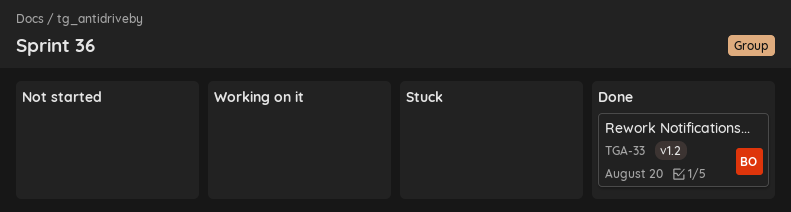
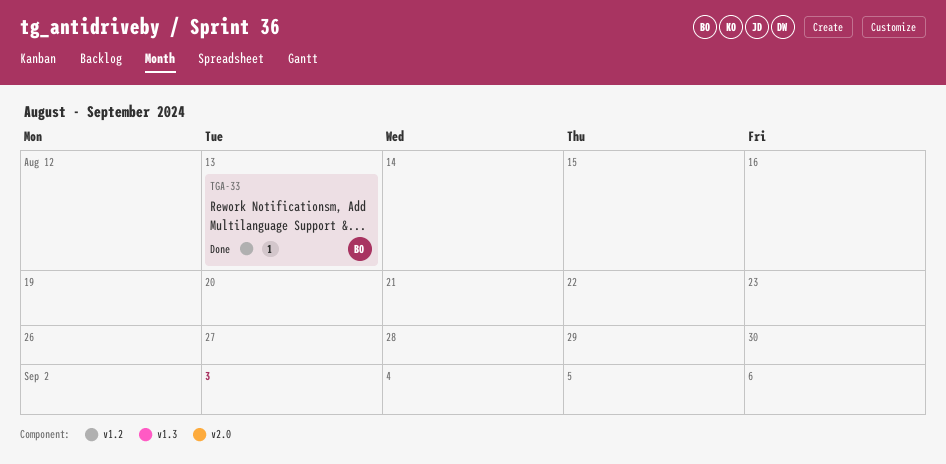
TGA-33, due: Aug 20 -> Aug 13

